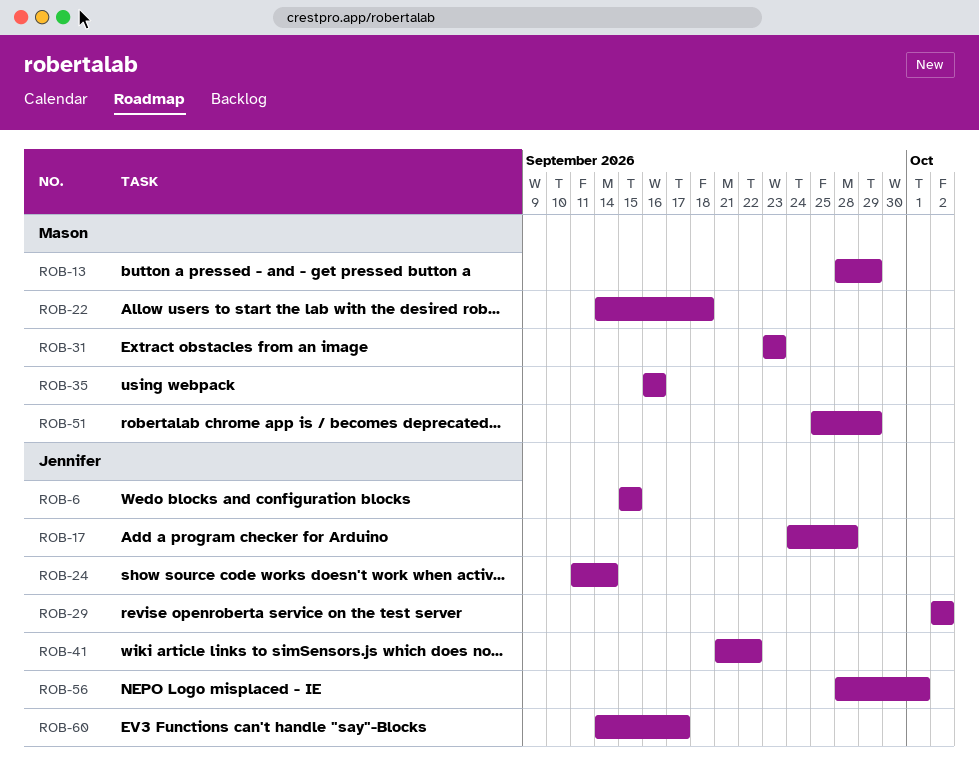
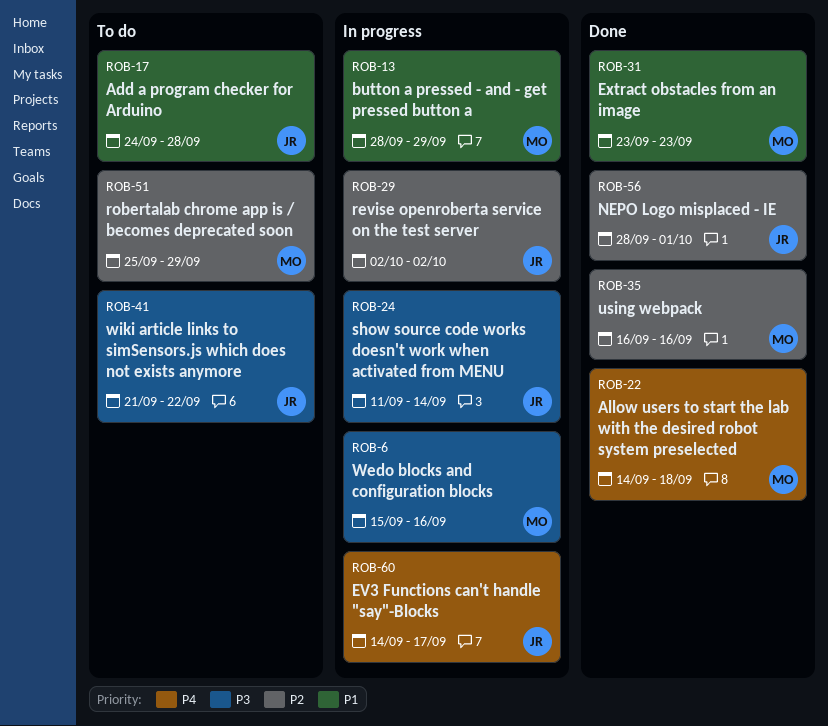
ROB-6, owner: Jennifer -> Mason
ROB-6, due: Sep 15 -> Sep 16

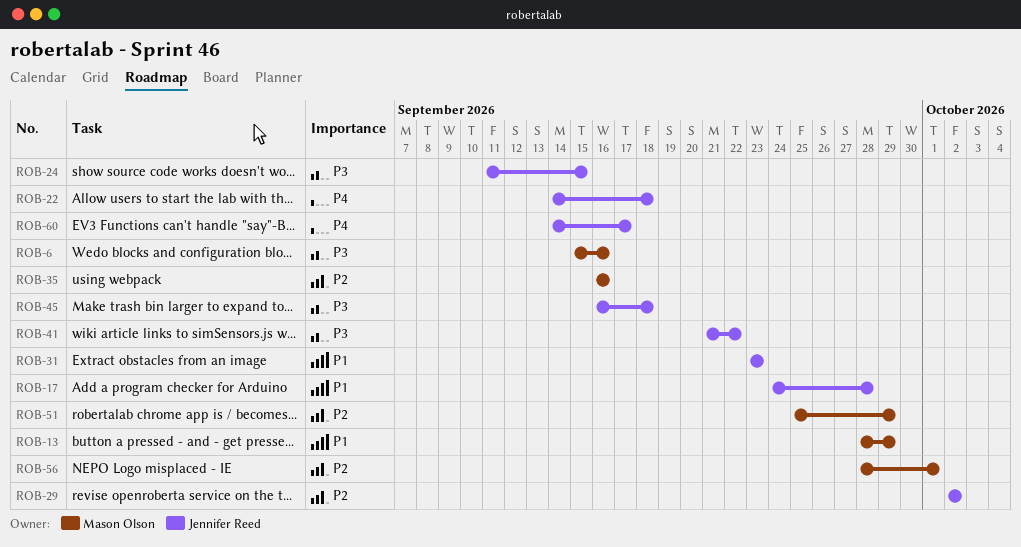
ROB-22, owner: Mason Olson -> Jennifer Reed
ROB-24, due: Sep 14 -> Sep 15
ROB-31, owner: Mason Olson -> Jennifer Reed
ROB-45: none -> present
ROB-56, owner: Jennifer Reed -> Mason Olson

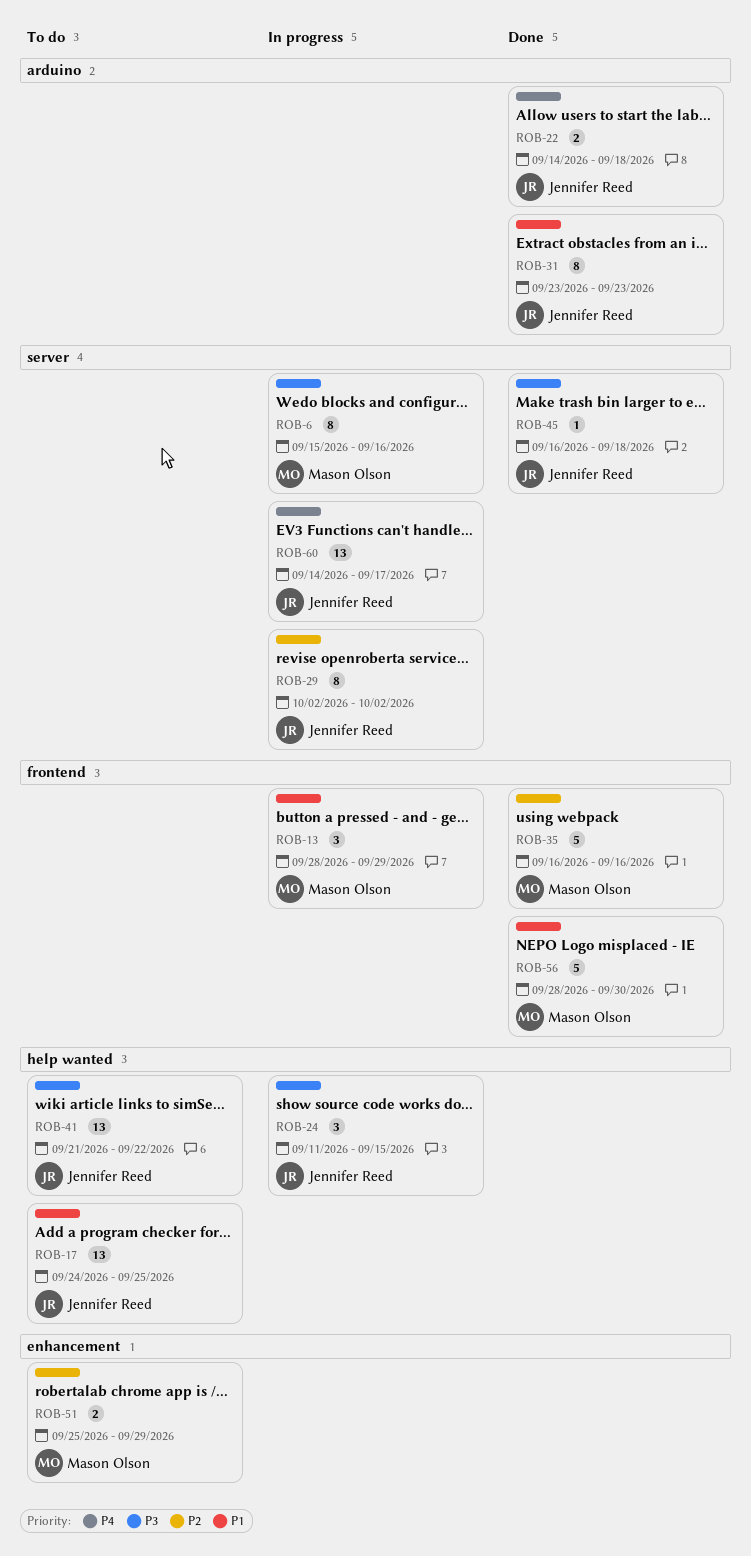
ROB-17, due: Sep 28 -> Sep 25
ROB-56, priority: P2 -> P1
ROB-56, due: Oct 1 -> Sep 30

